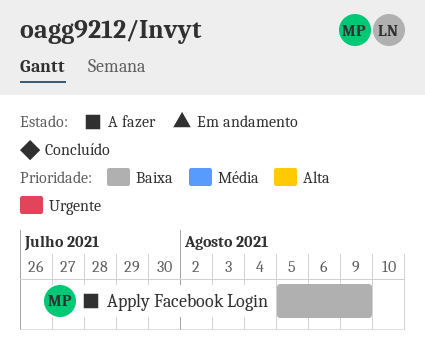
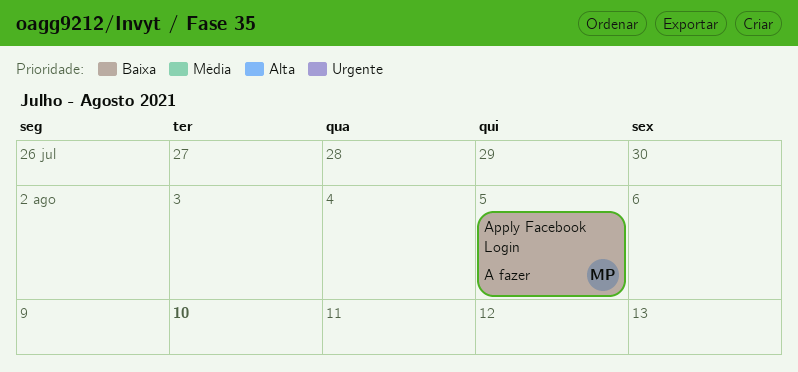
Apply Facebook Login, due: Aug 9 -> Aug 5

